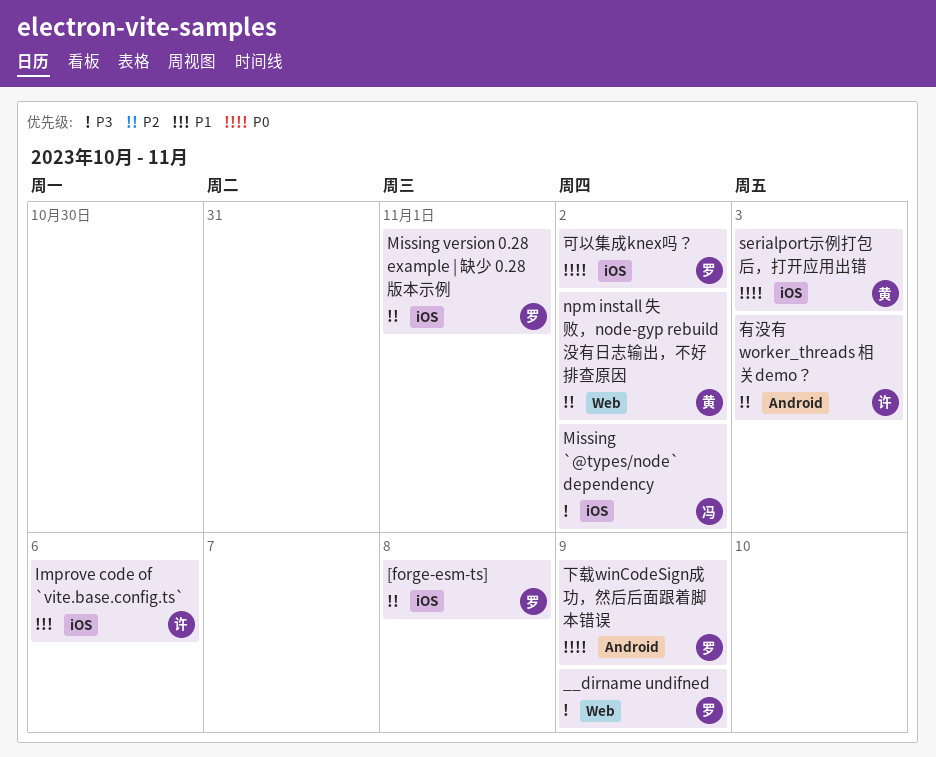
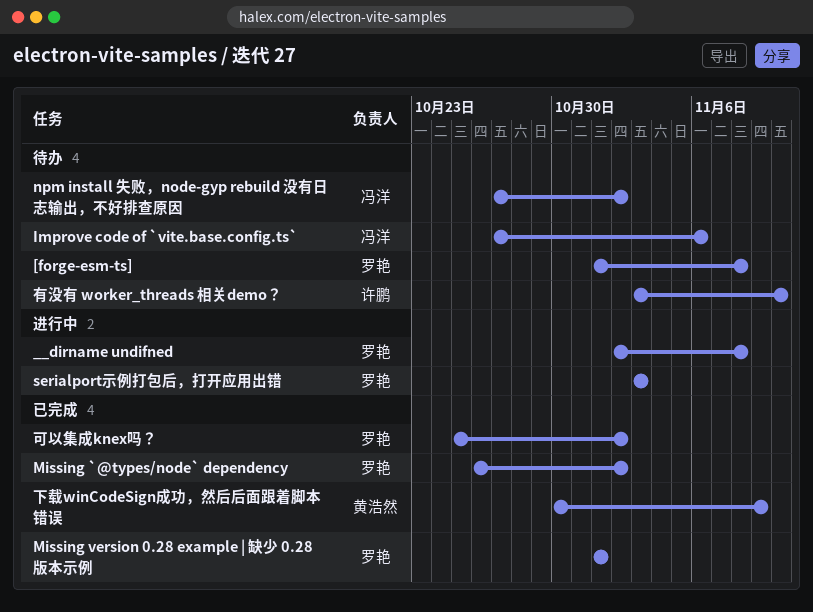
__dirname undifned, due: Nov 9 -> Nov 8
Improve code of `vite.base.config.ts`, owner: 许鹏 -> 冯洋
Missing `@types/node` dependency, owner: 冯洋 -> 罗艳
npm install 失败，node-gyp rebuild 没有日志输出，不好排查原因, owner: 黄浩然 -> 冯洋
serialport示例打包后，打开应用出错, owner: 黄浩然 -> 罗艳
下载winCodeSign成功，然后后面跟着脚本错误, owner: 罗艳 -> 黄浩然
有没有 worker_threads 相关demo？, due: Nov 3 -> Nov 10

